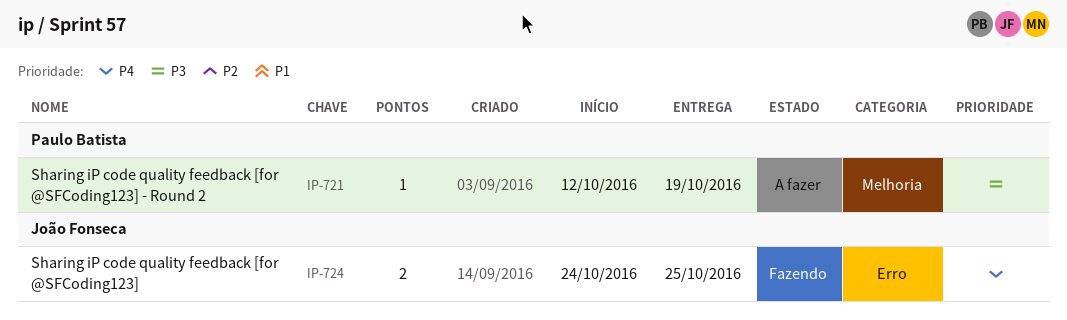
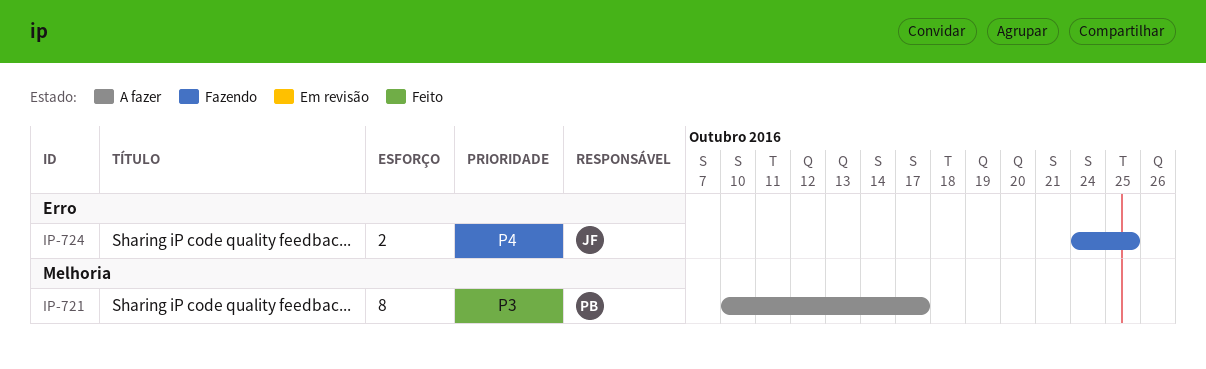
IP-721, estimate: 1 -> 8
IP-721, start: Oct 12 -> Oct 10
IP-721, due: Oct 19 -> Oct 17

